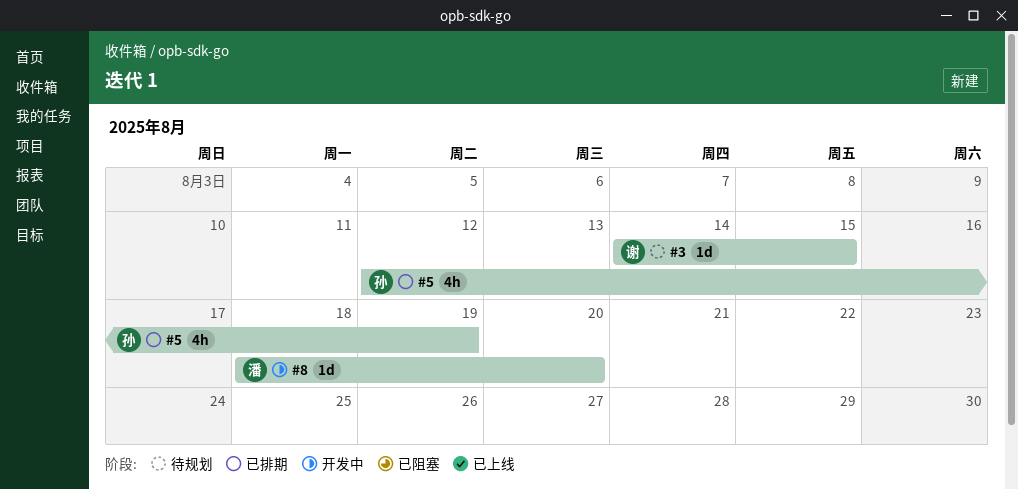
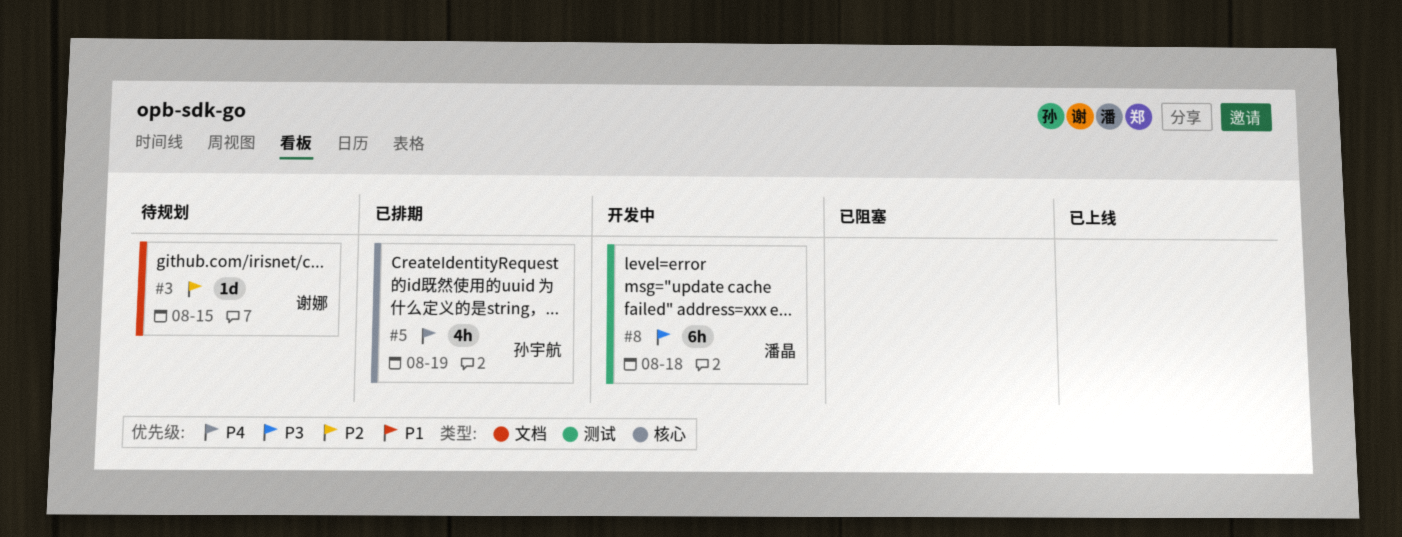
#8, estimate: 1d -> 6h
#8, due: Aug 20 -> Aug 18

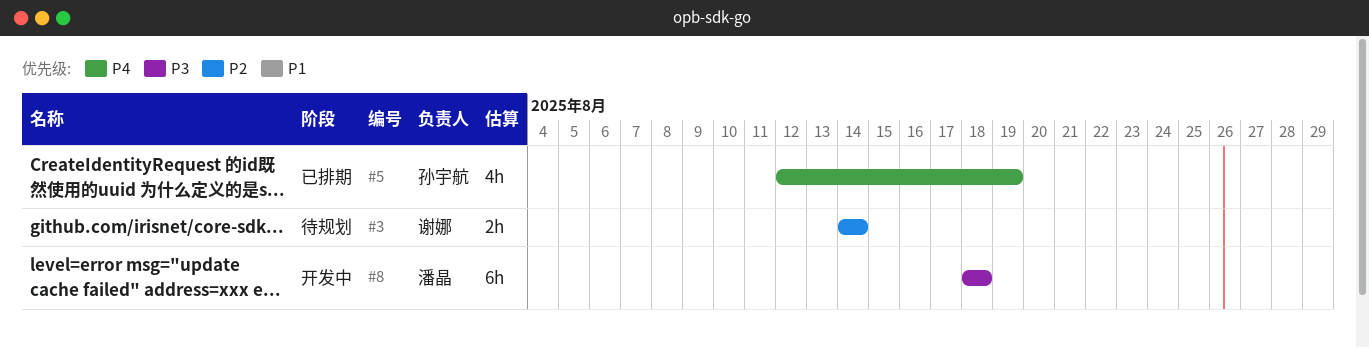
#3, estimate: 1d -> 2h
#3, due: Aug 15 -> Aug 14

